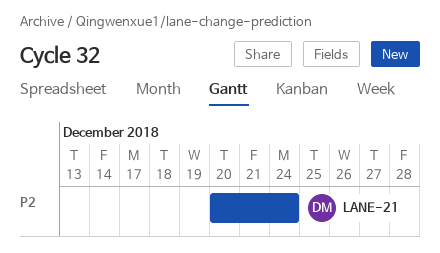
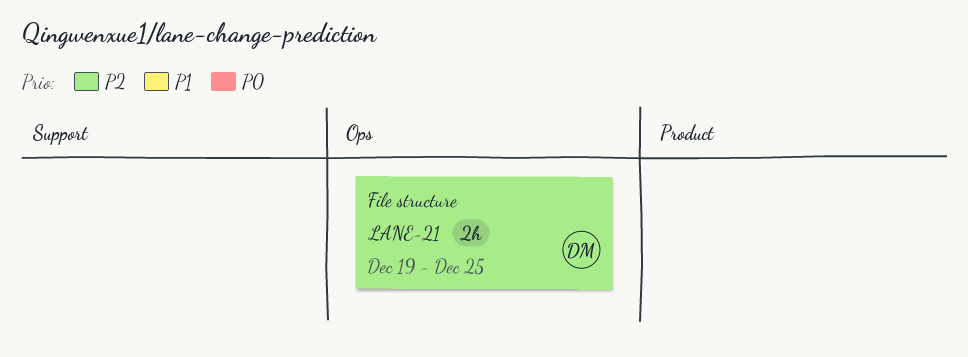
LANE-21, start: Dec 20 -> Dec 19
LANE-21, due: Dec 24 -> Dec 25

